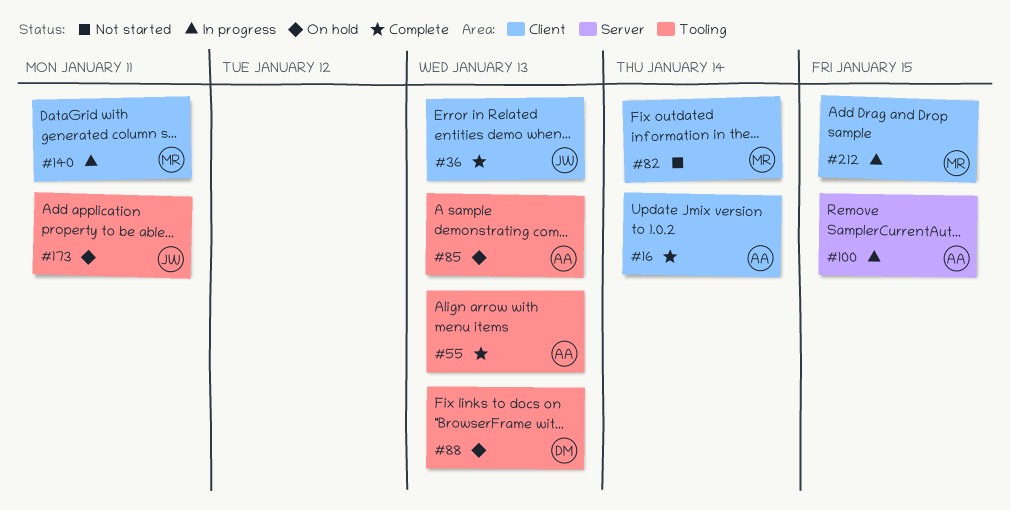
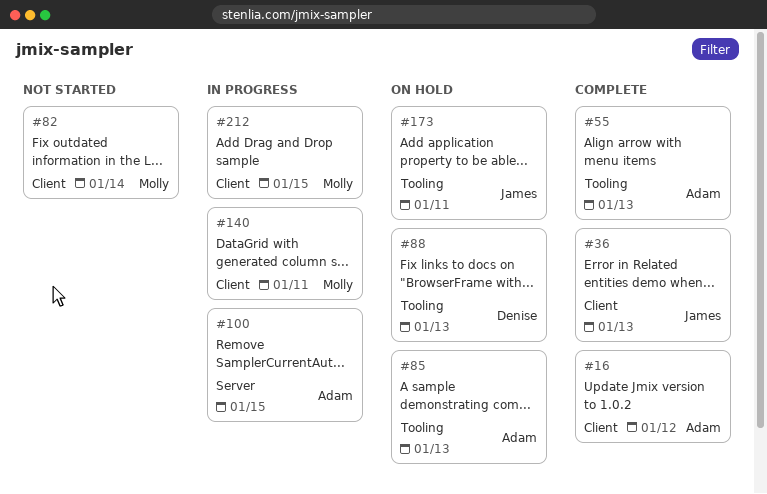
#16, due: Jan 14 -> Jan 12

